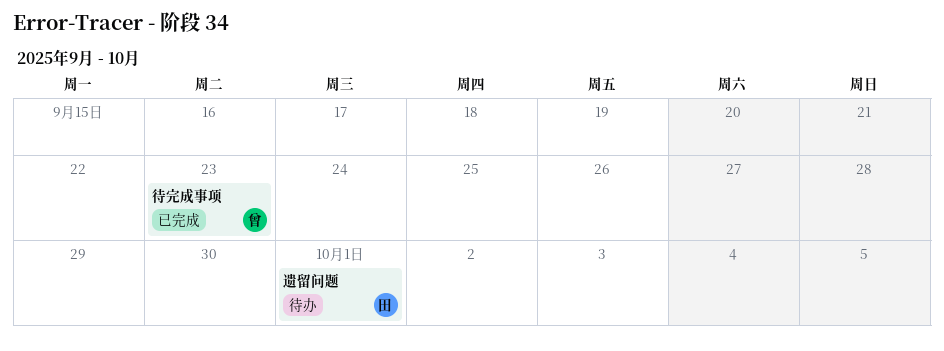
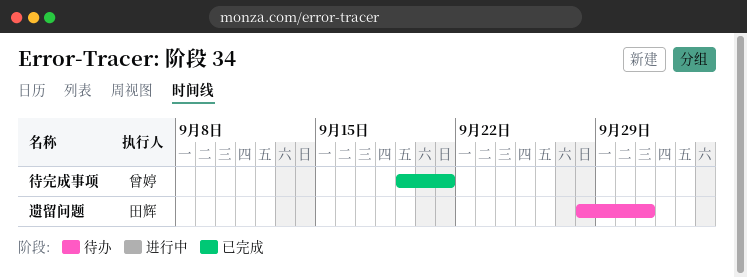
待完成事项, due: Sep 23 -> Sep 21

